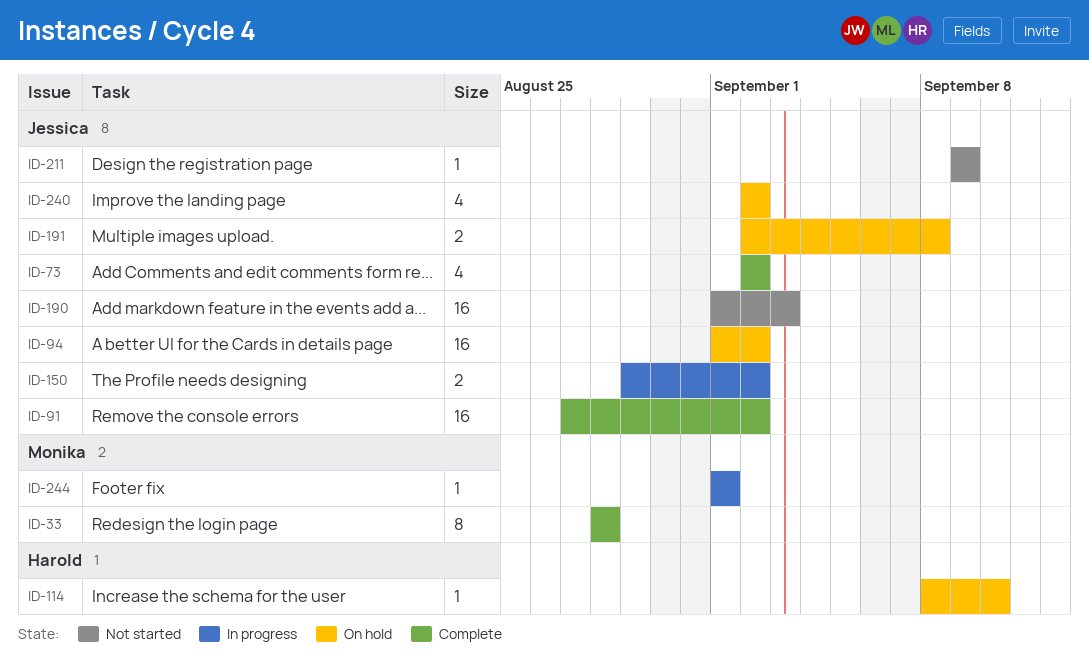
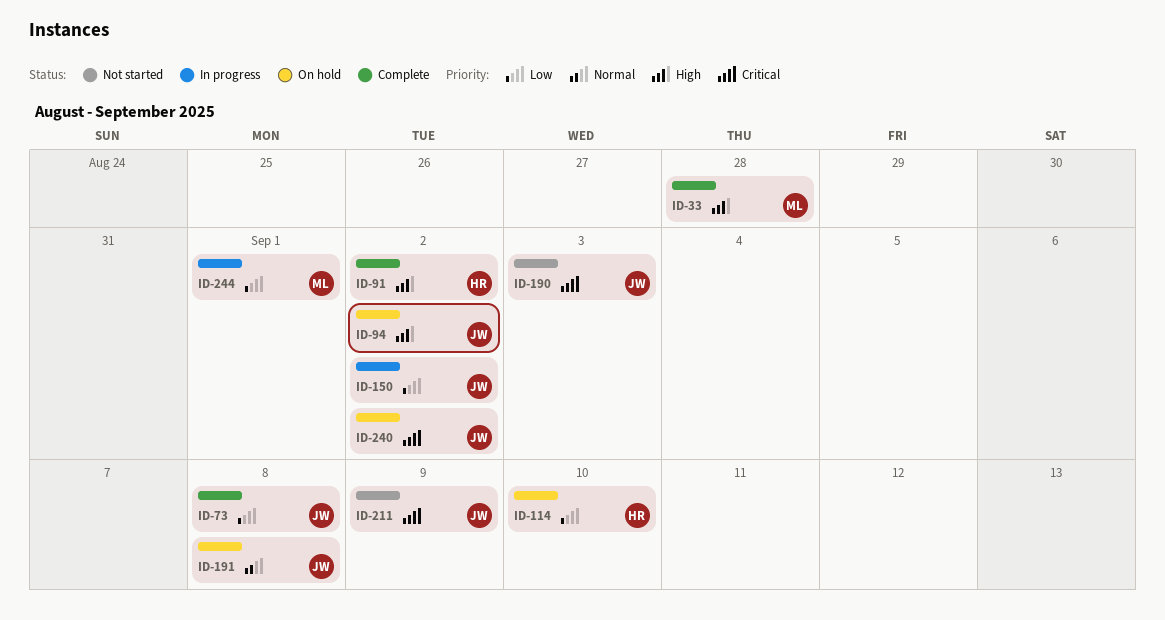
ID-73, due: Sep 2 -> Sep 8
ID-91, owner: Jessica -> Harold

